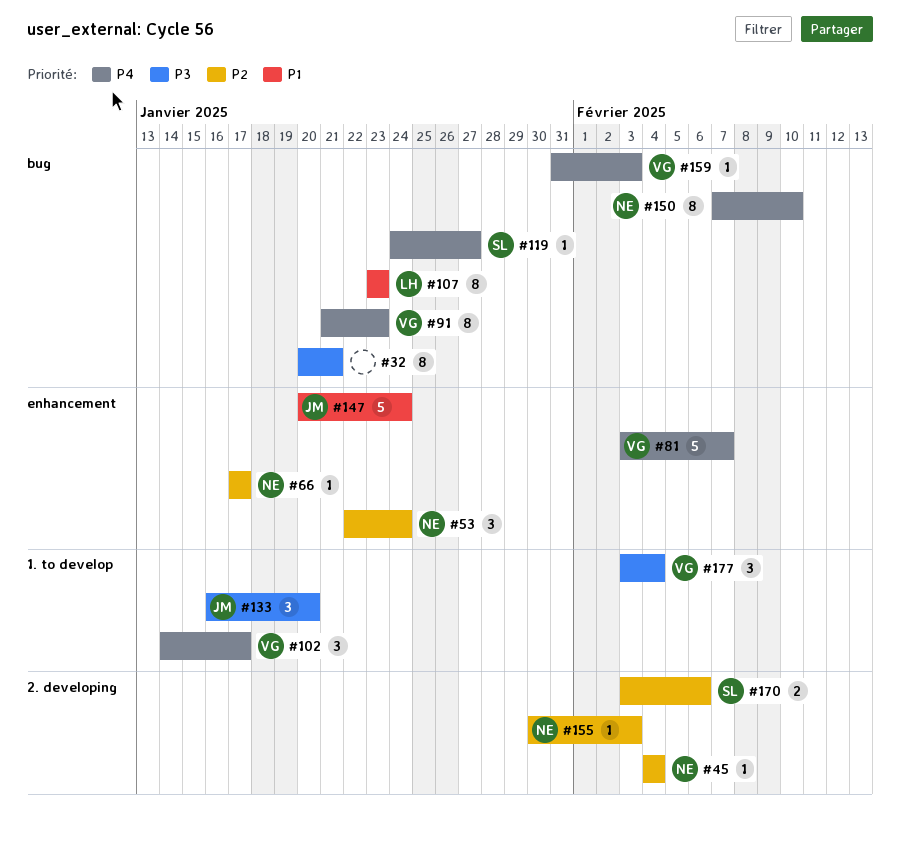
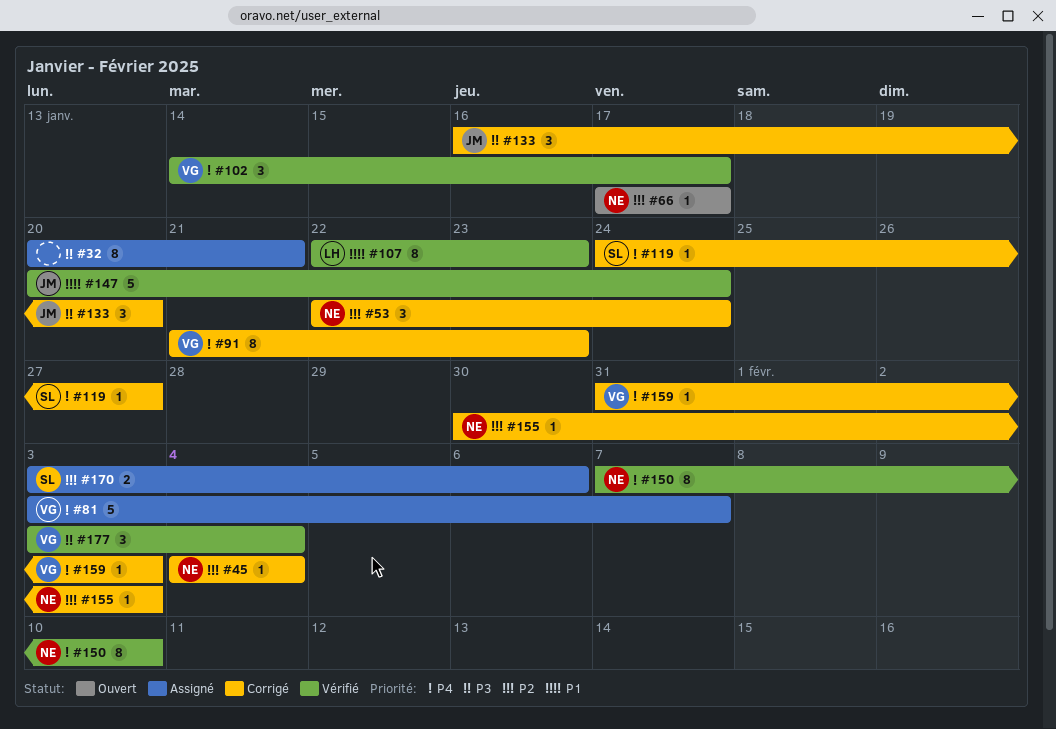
#107, start: Jan 23 -> Jan 22

